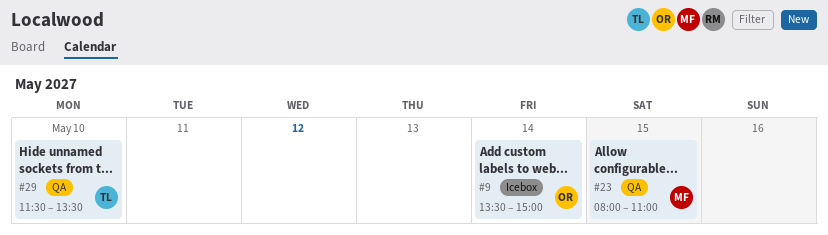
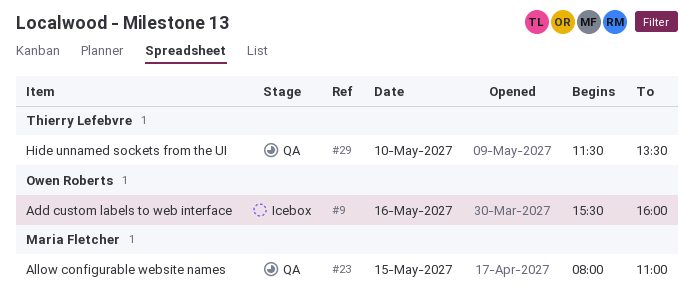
#9, day: May 14 -> May 16
#9, begins: 13:30 -> 15:30
#9, ends: 15:00 -> 16:00

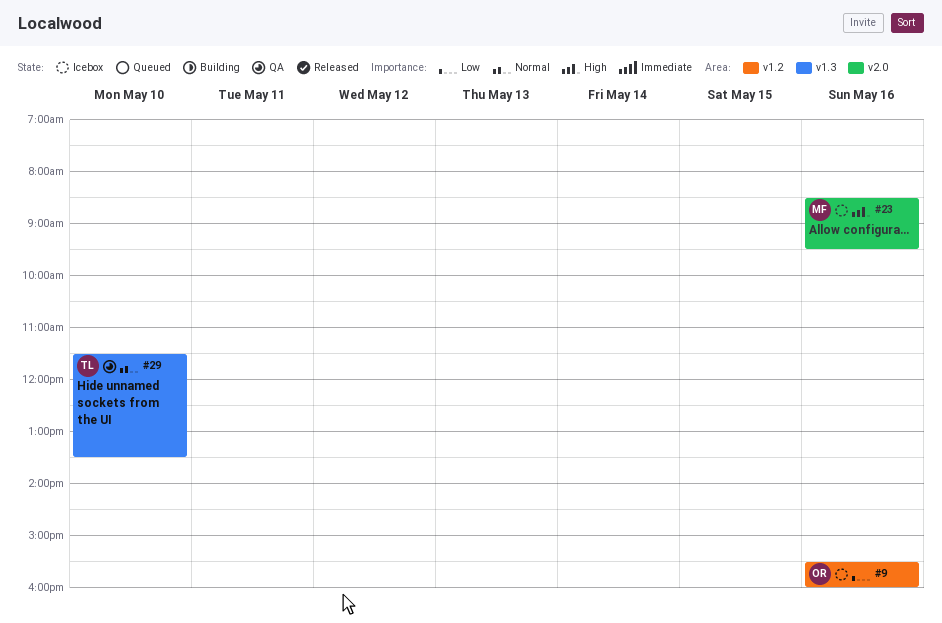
#23, status: QA -> Icebox
#23, day: May 15 -> May 16
#23, begins: 08:00 -> 08:30
#23, ends: 11:00 -> 09:30

